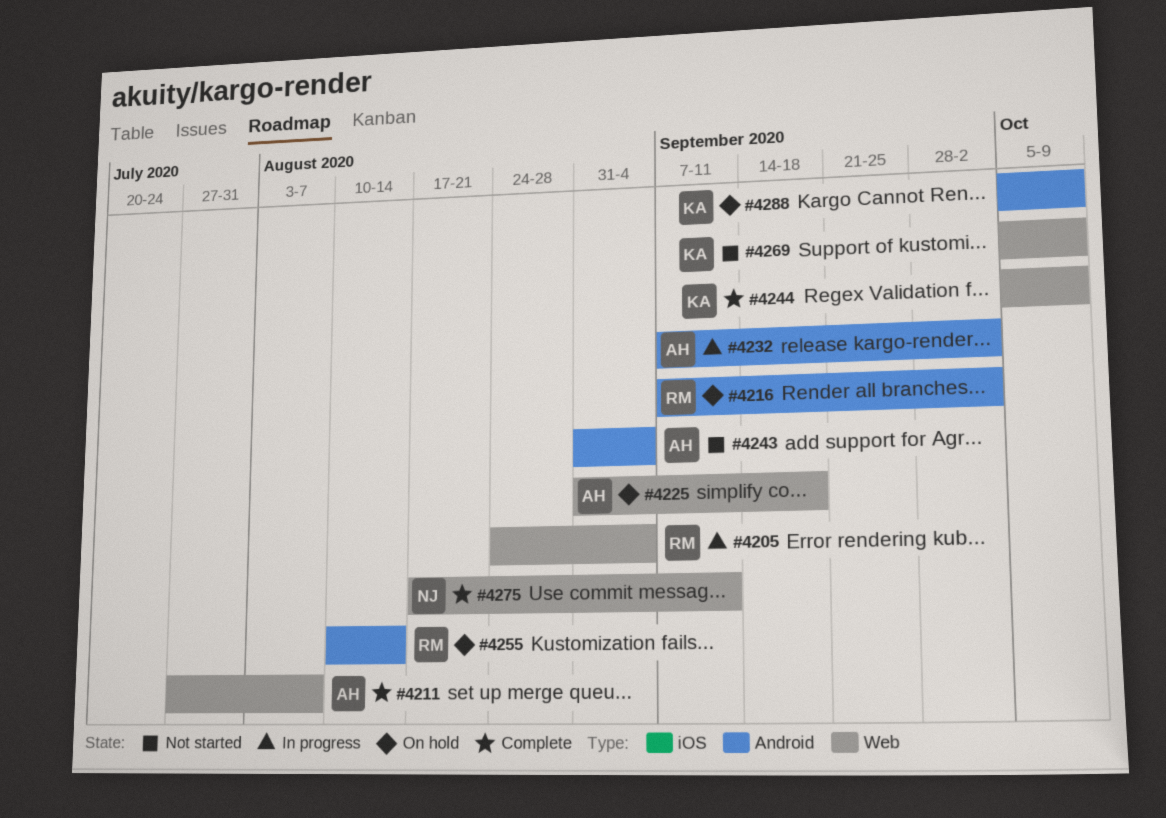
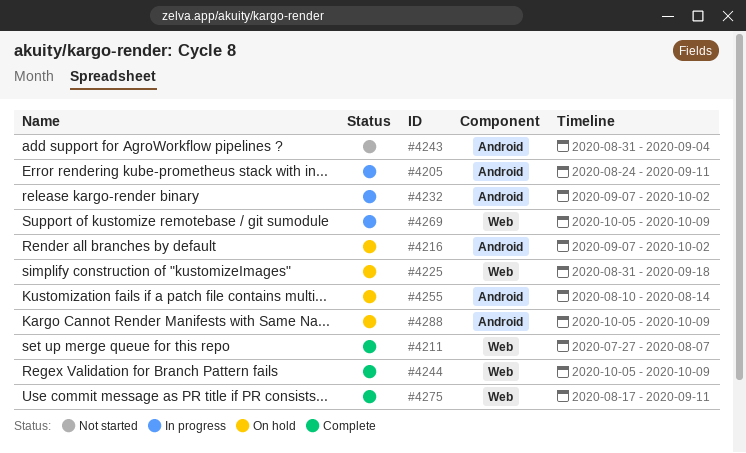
#4205, label: Web -> Android
#4205, due: Sep 4 -> Sep 11
#4269, status: Not started -> In progress

